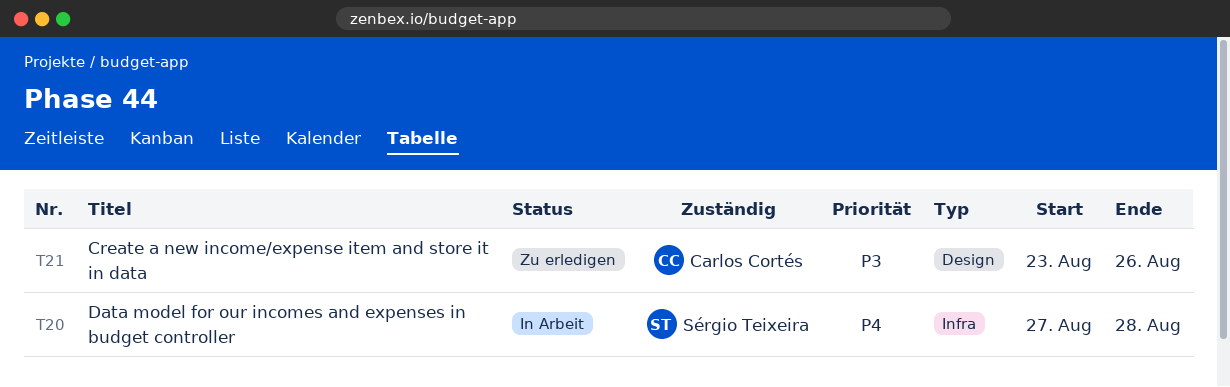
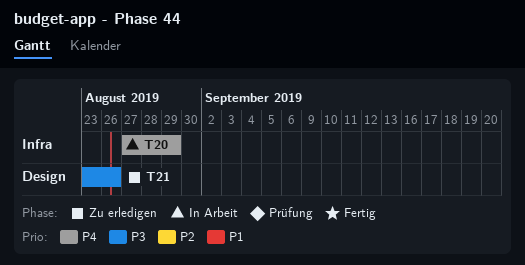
T20, due: Aug 28 -> Aug 29

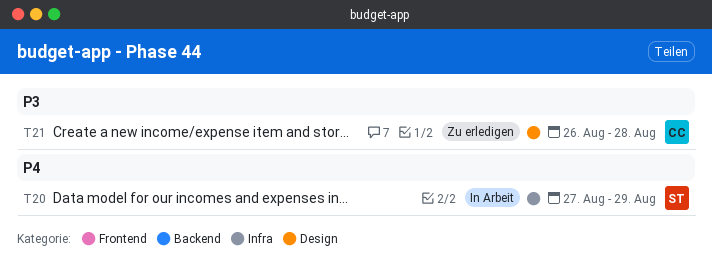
T21, start: Aug 23 -> Aug 26
T21, due: Aug 26 -> Aug 28

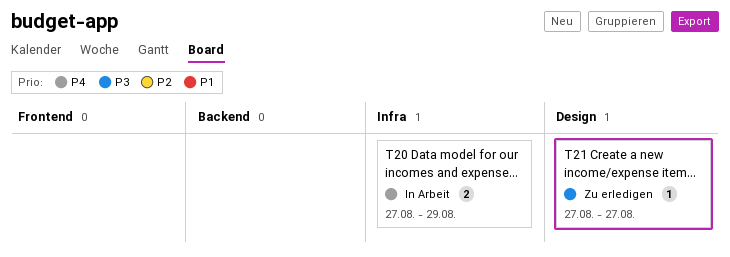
T21, start: Aug 26 -> Aug 27
T21, due: Aug 28 -> Aug 27

